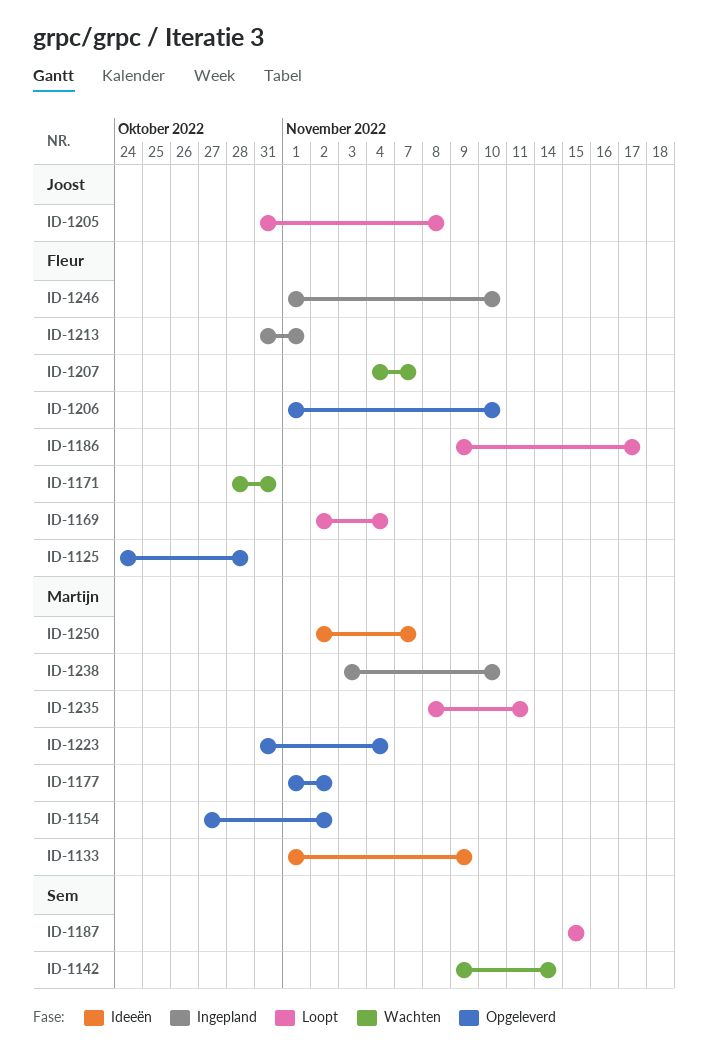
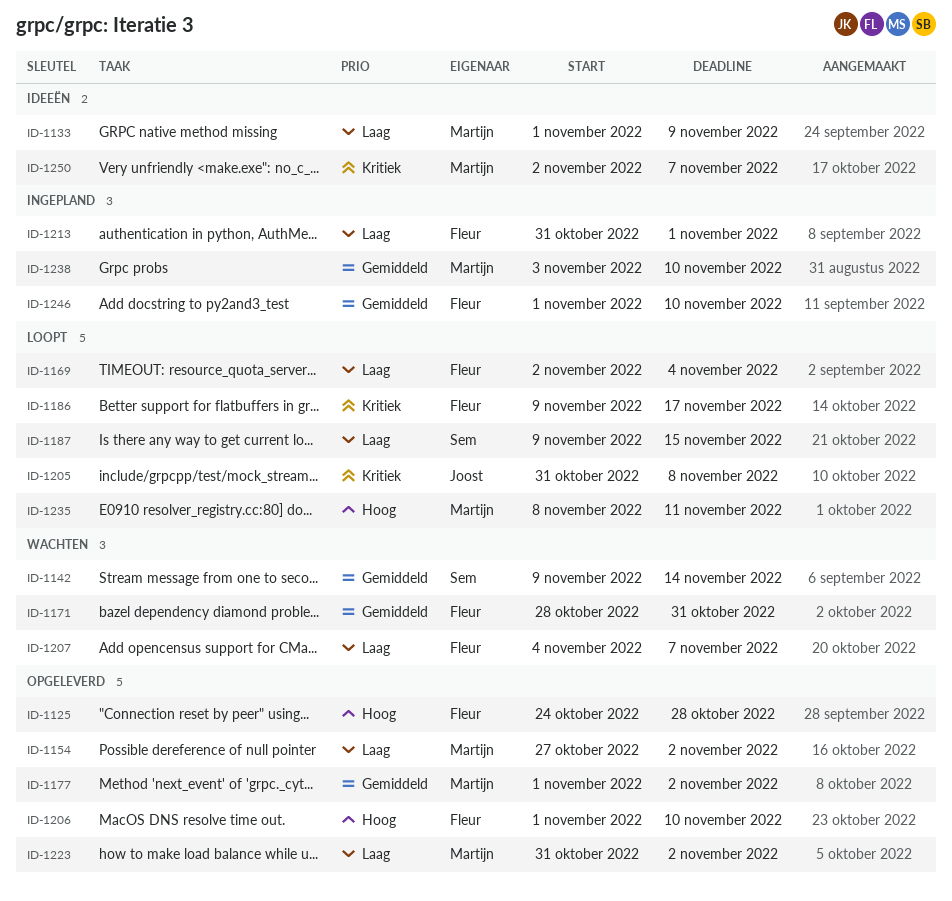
ID-1187, start: Nov 15 -> Nov 9
ID-1223, due: Nov 4 -> Nov 2

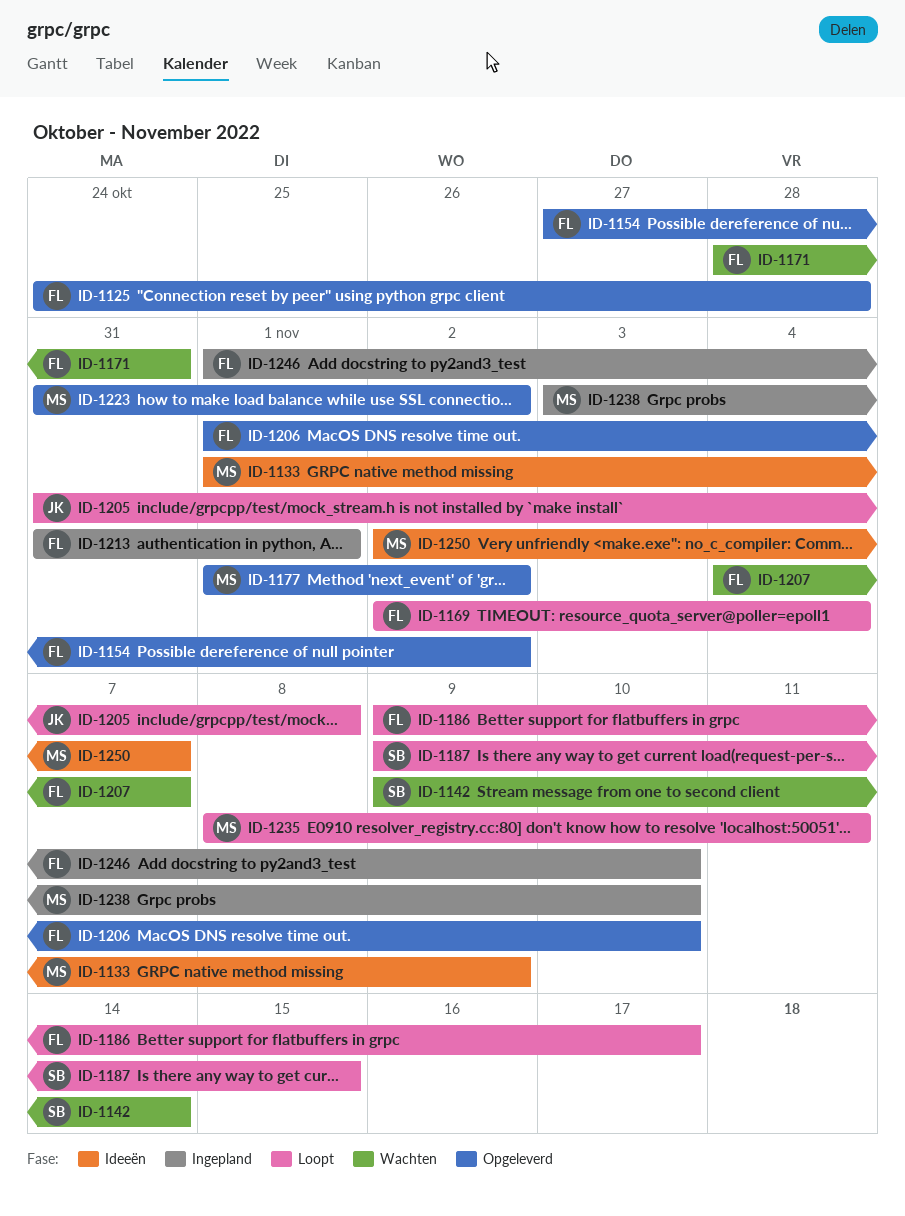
ID-1154, owner: Martijn -> Fleur

